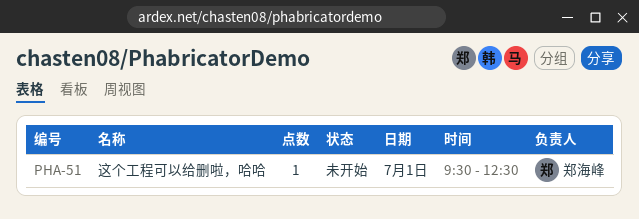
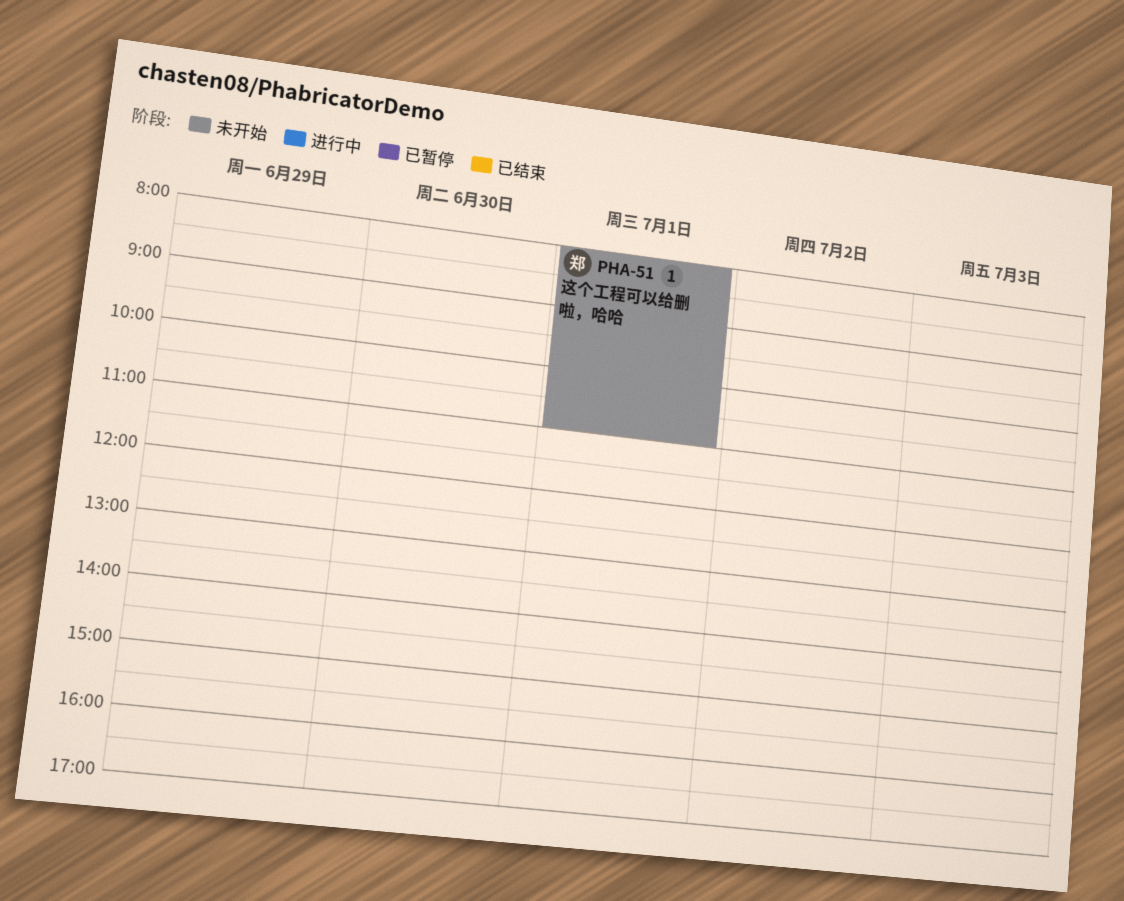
PHA-51, begins: 09:30 -> 08:00
PHA-51, ends: 12:30 -> 11:00

